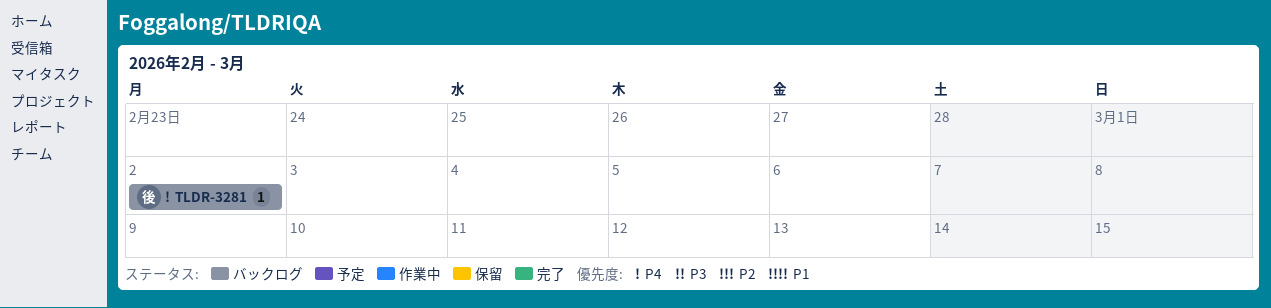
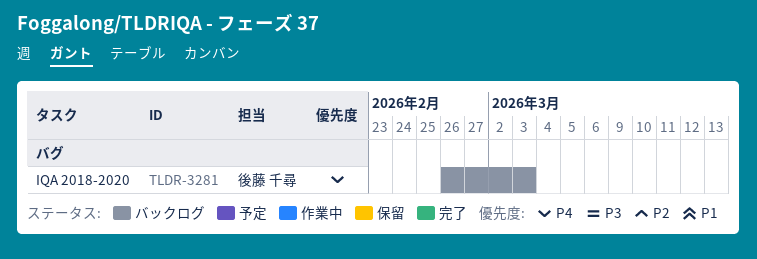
TLDR-3281, start: Mar 2 -> Feb 26
TLDR-3281, due: Mar 2 -> Mar 3

